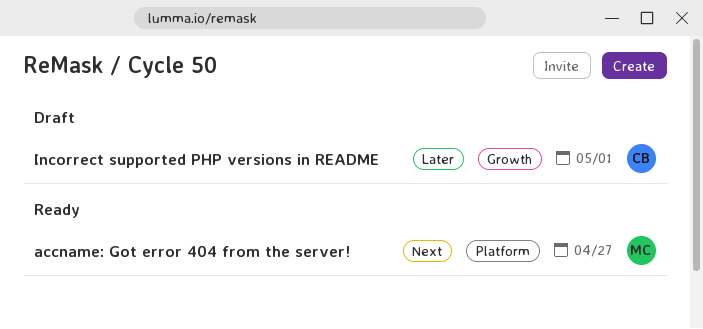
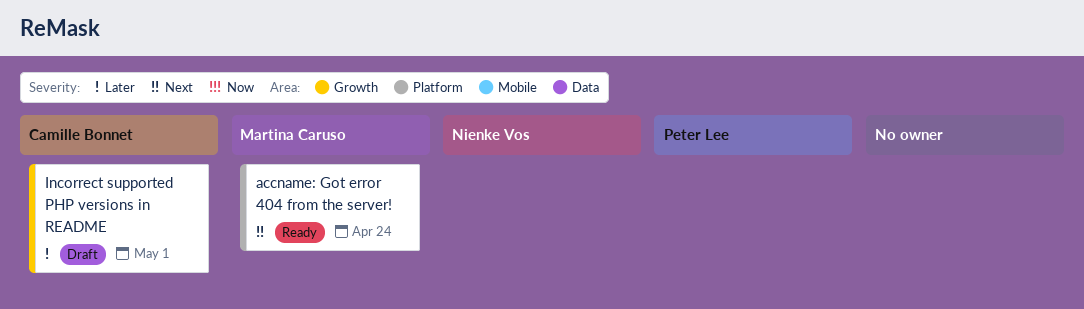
accname: Got error 404 from the server!, due: Apr 27 -> Apr 24

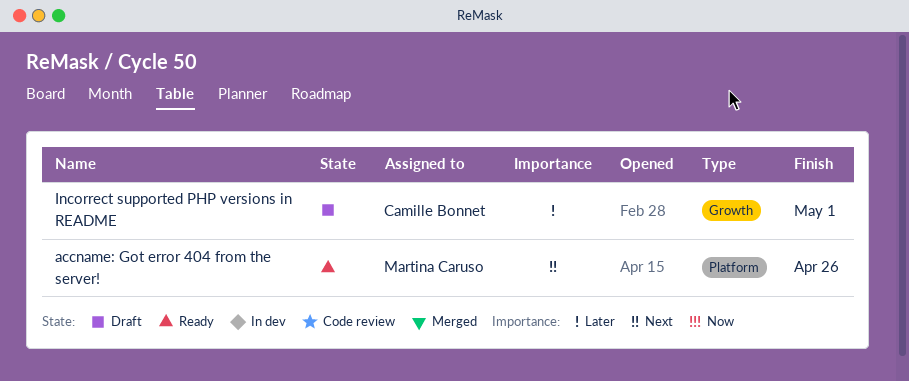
accname: Got error 404 from the server!, due: Apr 24 -> Apr 26

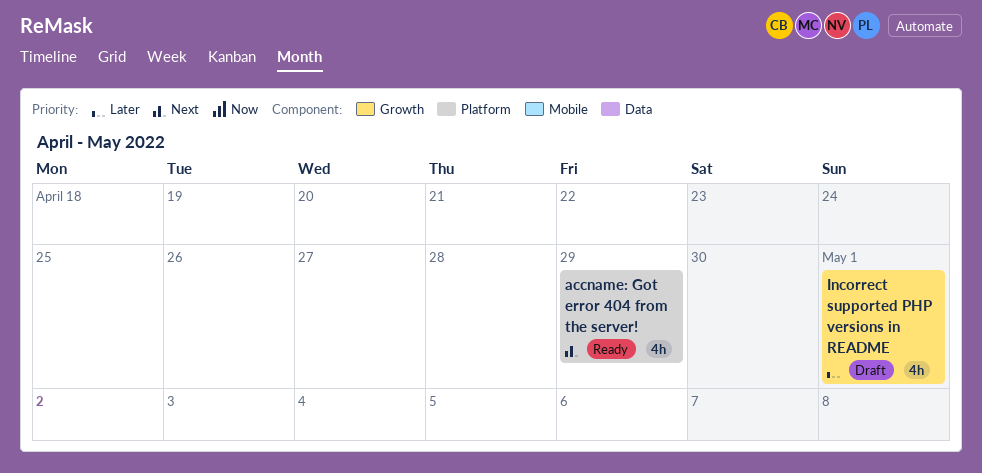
accname: Got error 404 from the server!, due: Apr 26 -> Apr 29

